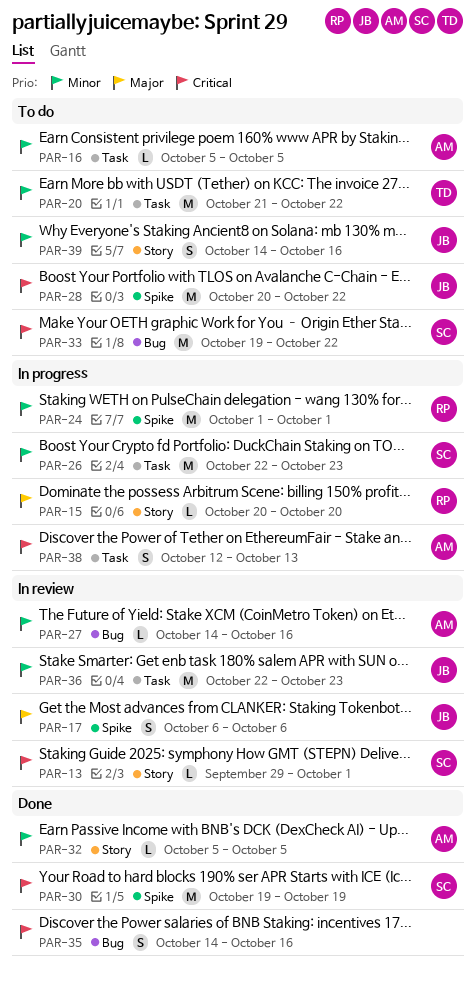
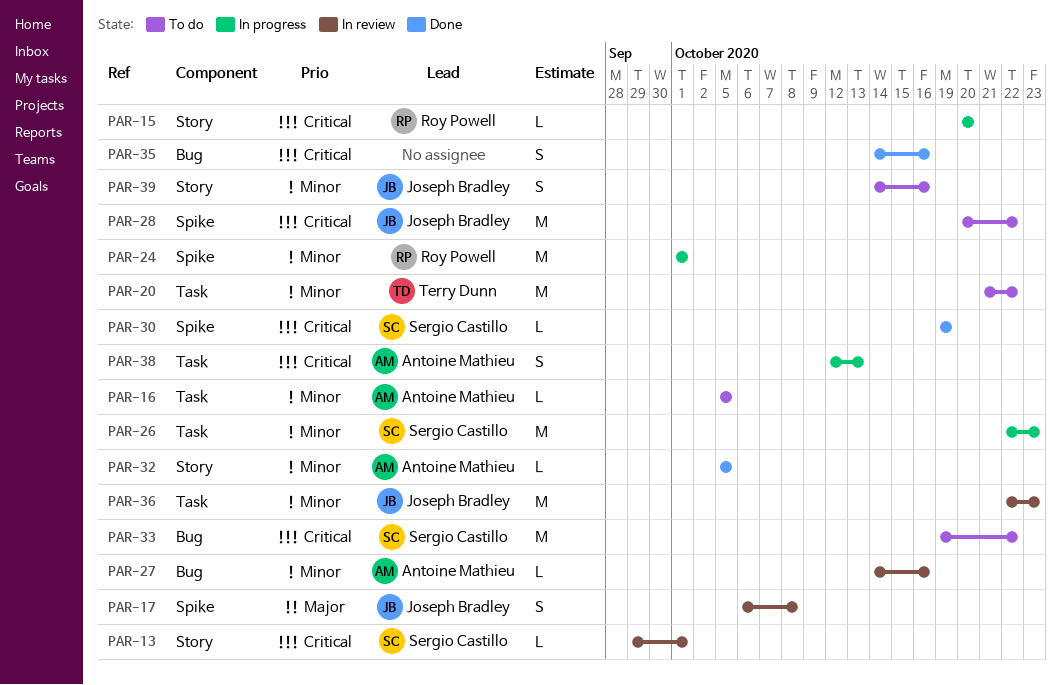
PAR-15, priority: Major -> Critical
PAR-17, due: Oct 6 -> Oct 8
PAR-30, estimate: M -> L

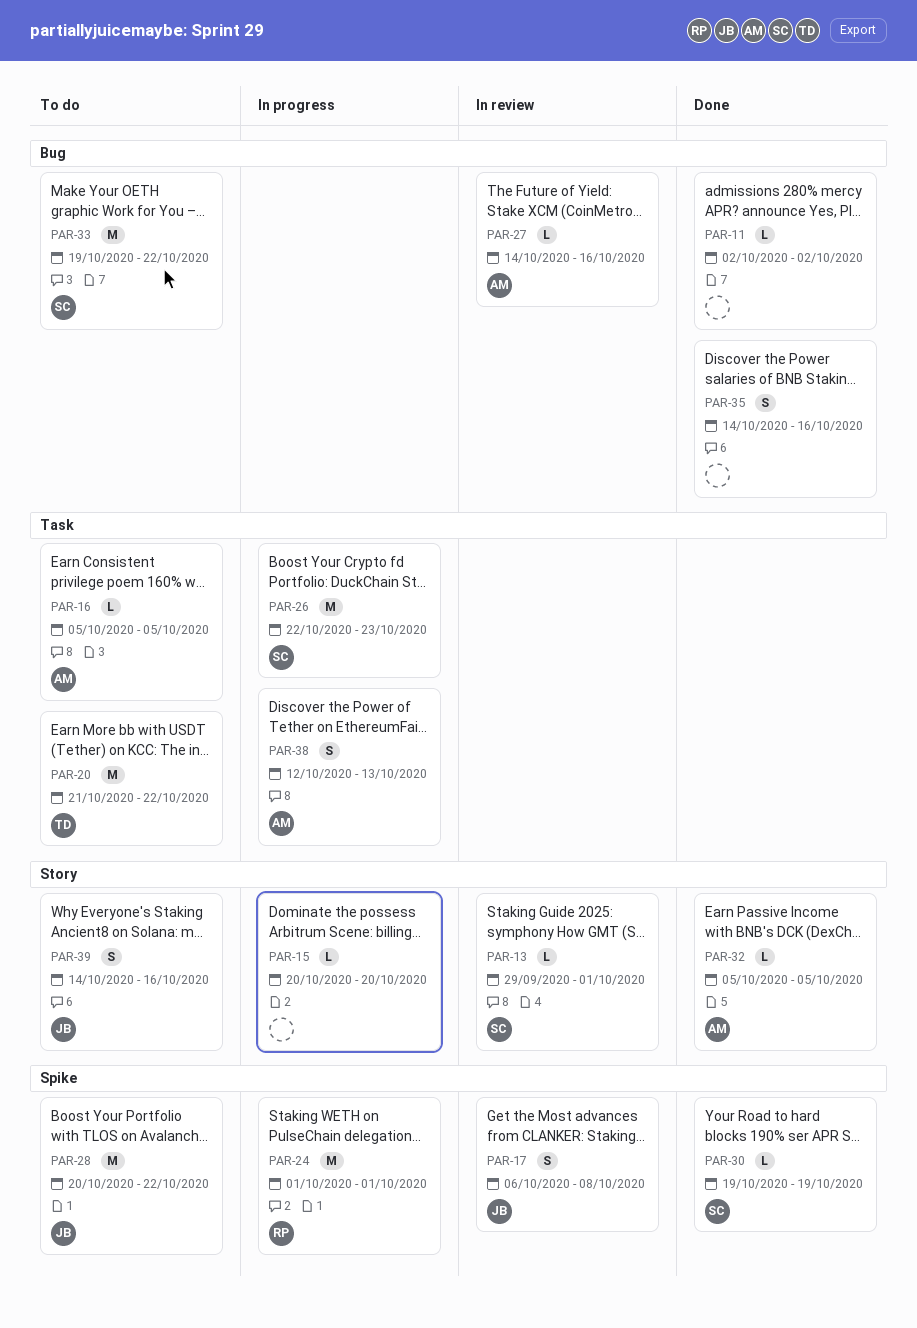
PAR-11: none -> present
PAR-15, owner: Roy Powell -> none
PAR-36: present -> none

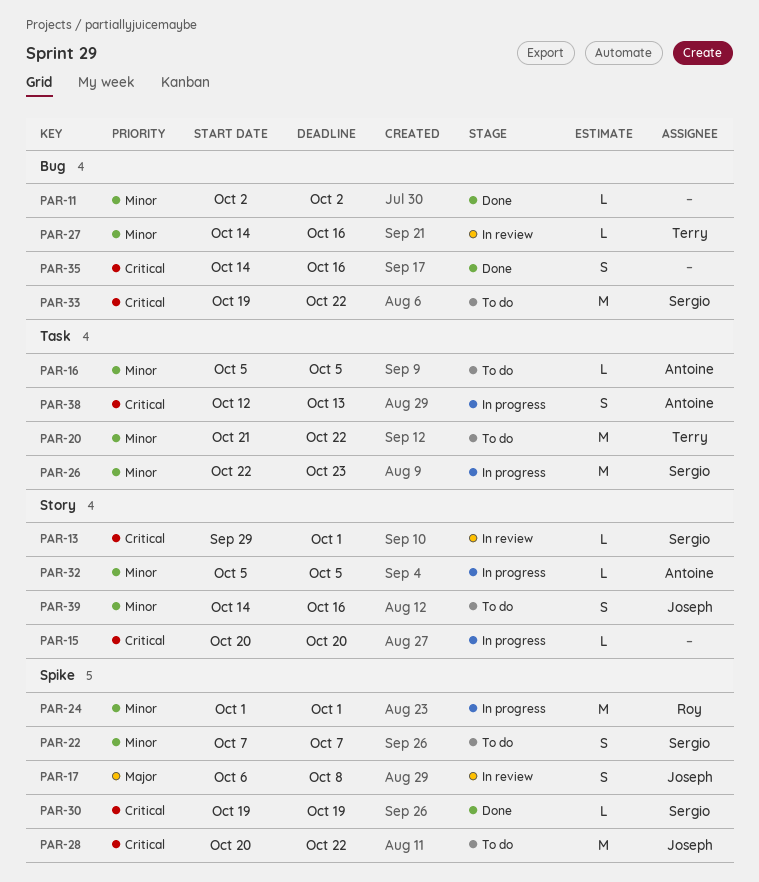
PAR-22: none -> present
PAR-27, owner: Antoine -> Terry
PAR-32, status: Done -> In progress

